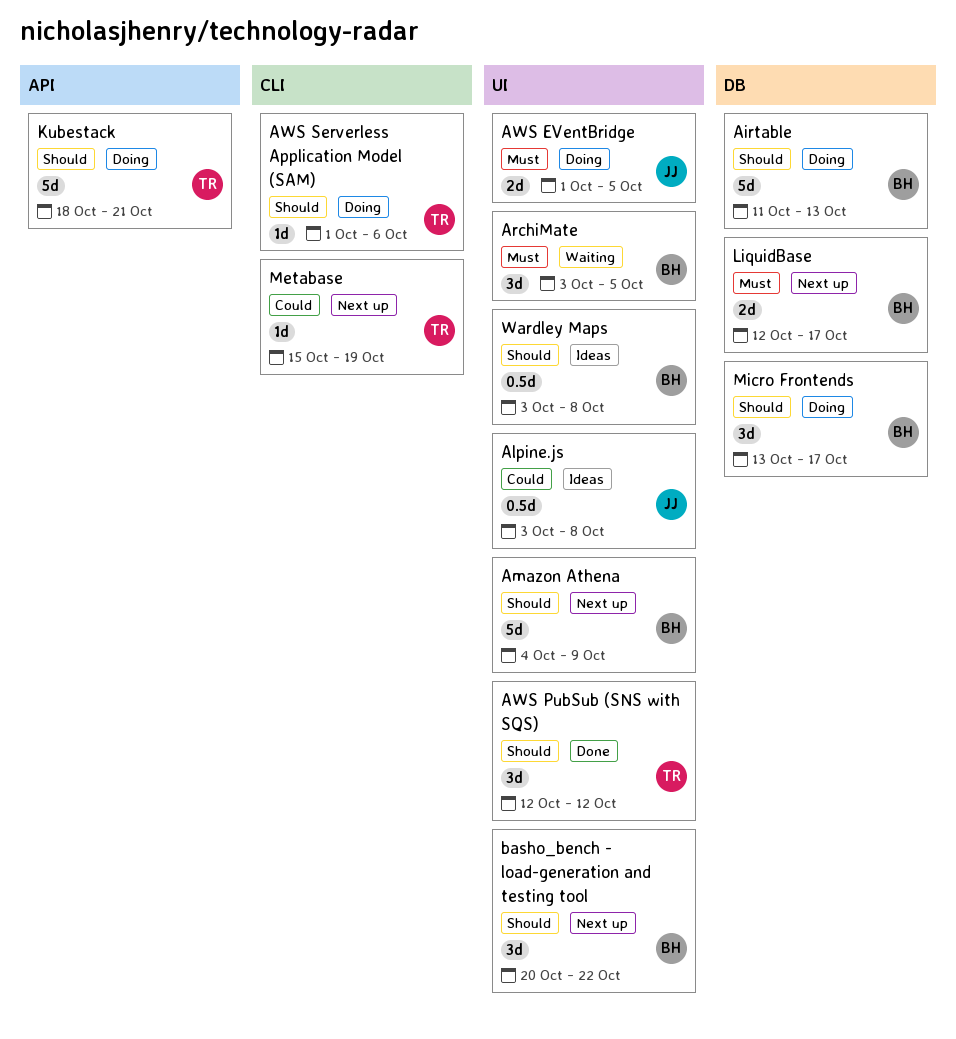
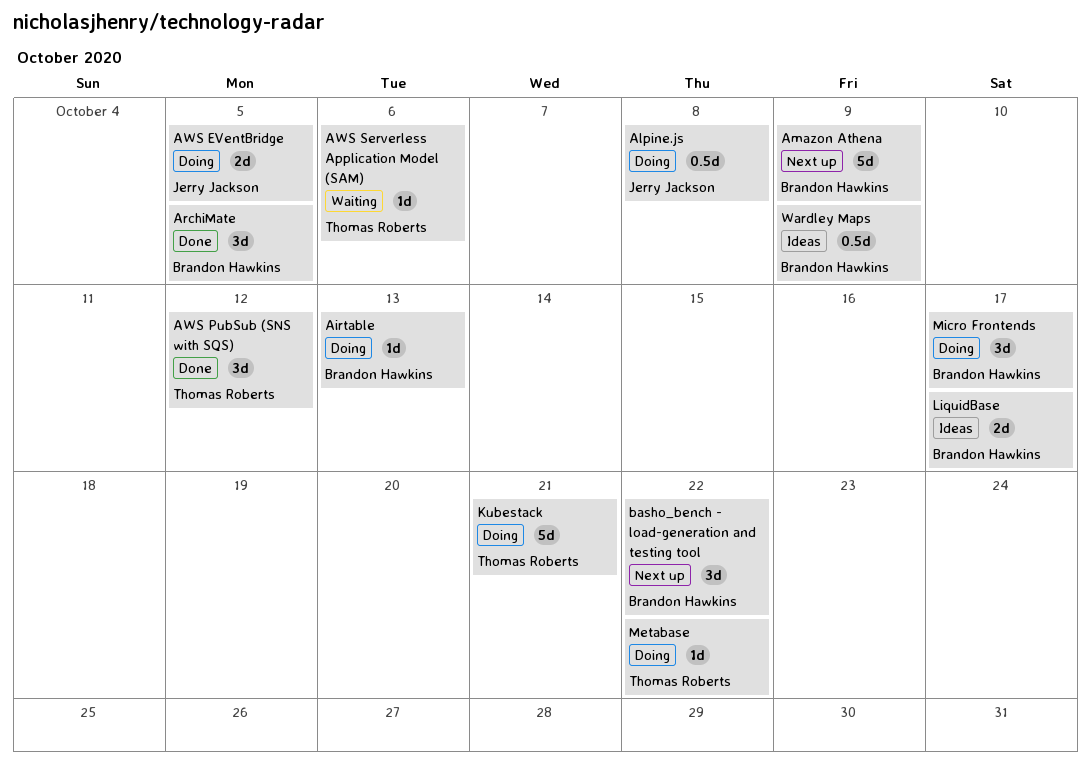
Airtable, estimate: 5d -> 1d
Alpine.js, status: Ideas -> Doing
ArchiMate, status: Waiting -> Done
AWS Serverless Application Model (SAM), status: Doing -> Waiting
LiquidBase, status: Next up -> Ideas
Metabase, status: Next up -> Doing
Metabase, due: Oct 19 -> Oct 22
Wardley Maps, due: Oct 8 -> Oct 9

